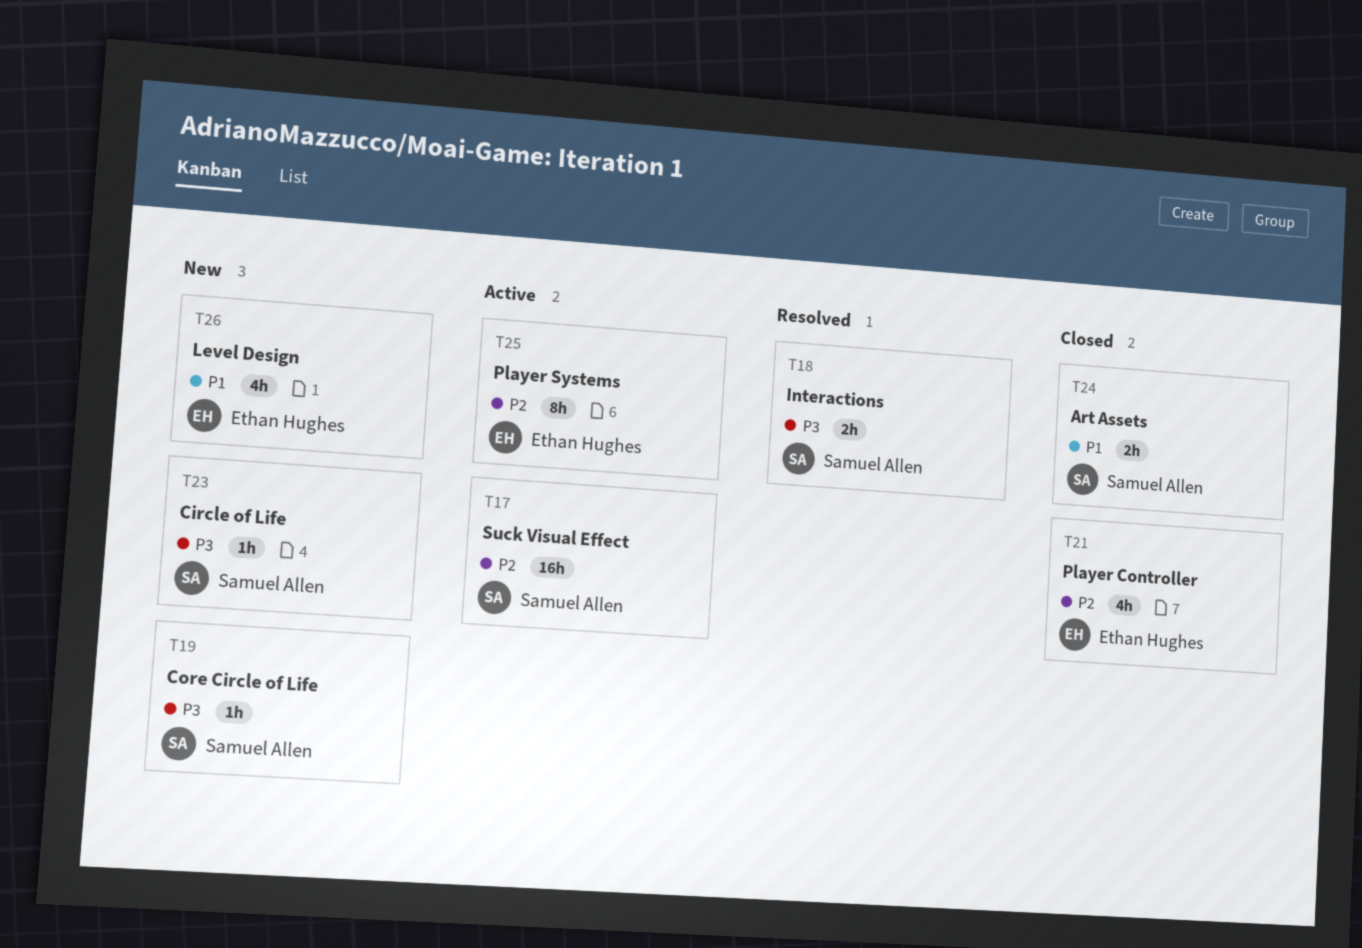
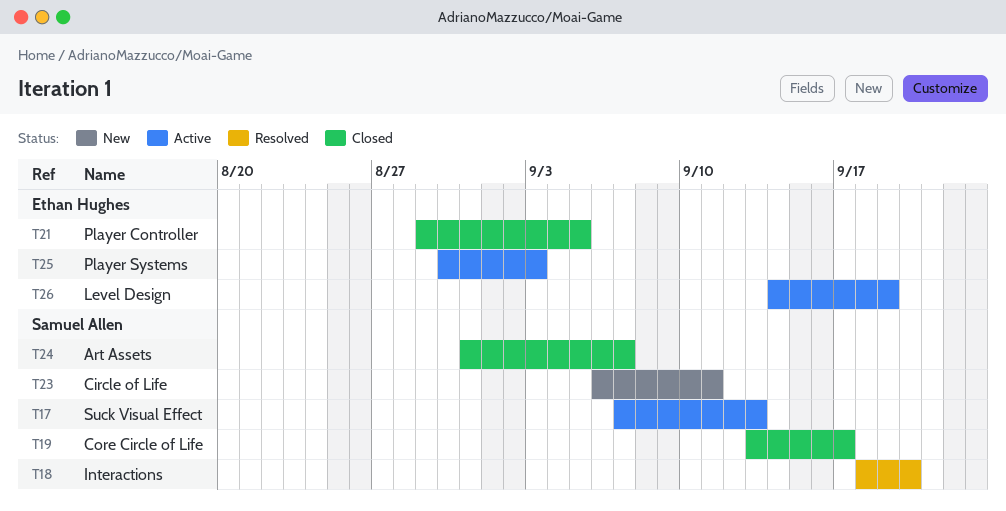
T19, status: New -> Closed
T26, status: New -> Active

